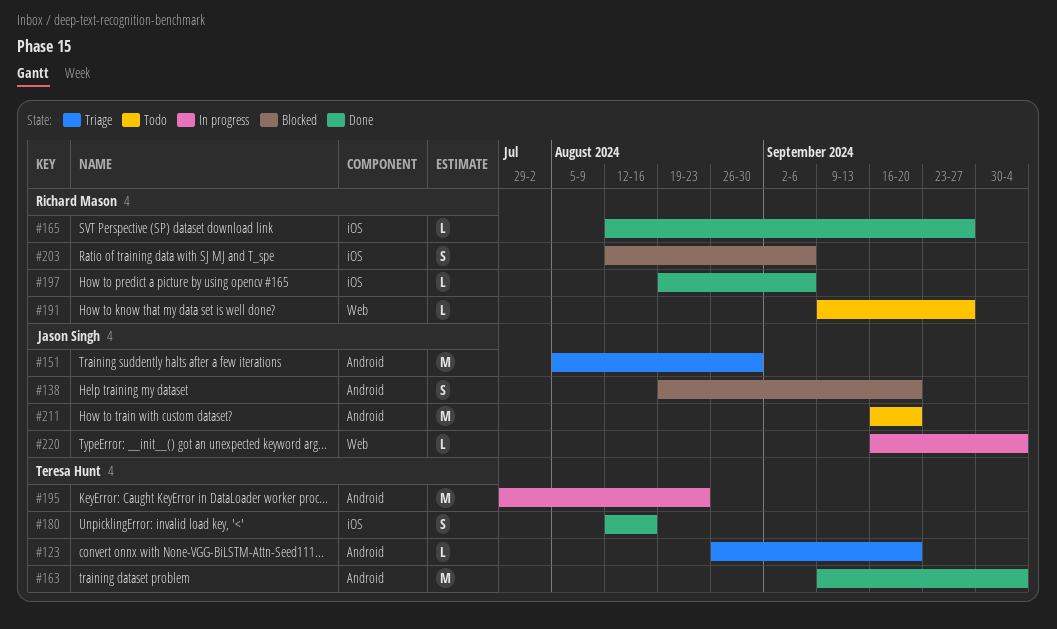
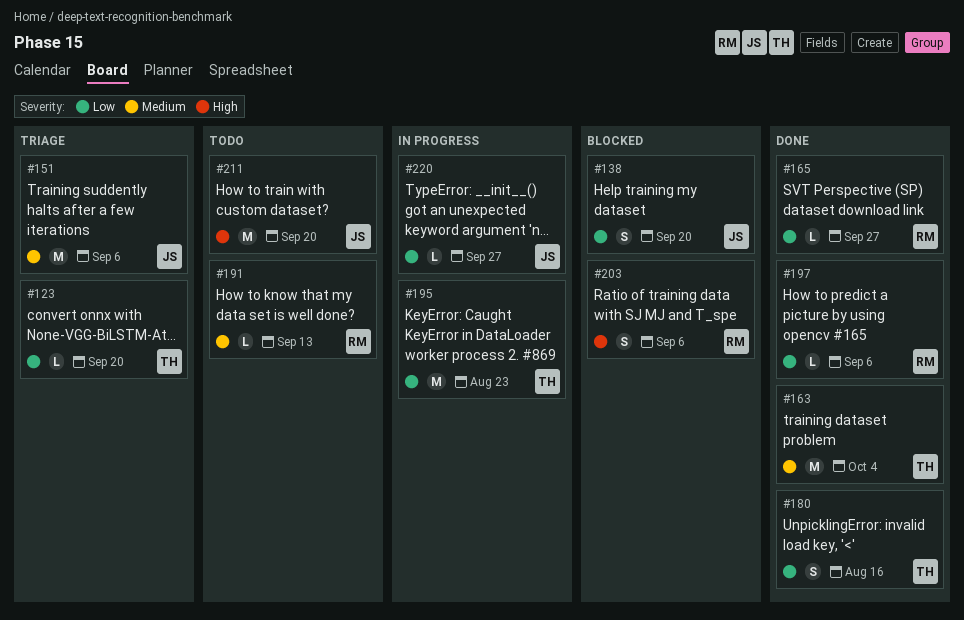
#151, due: Aug 30 -> Sep 6
#191, due: Sep 27 -> Sep 13
#220, due: Oct 4 -> Sep 27

